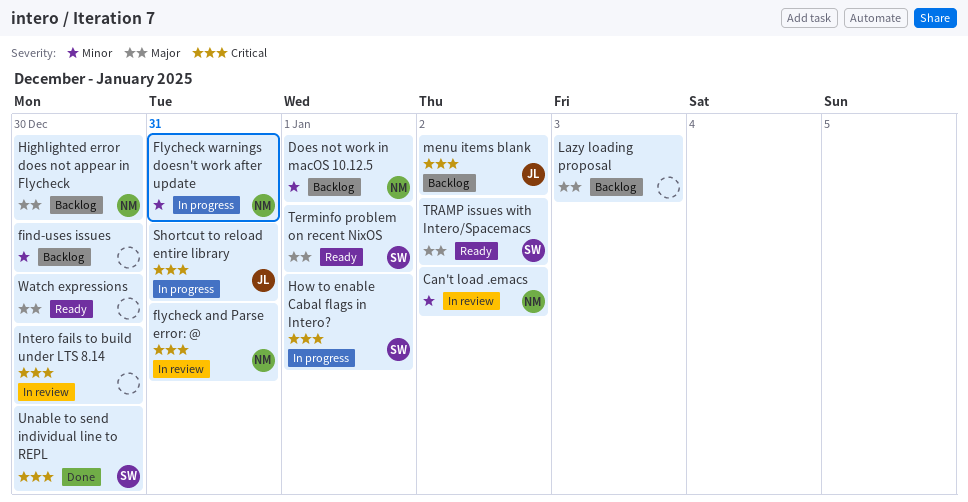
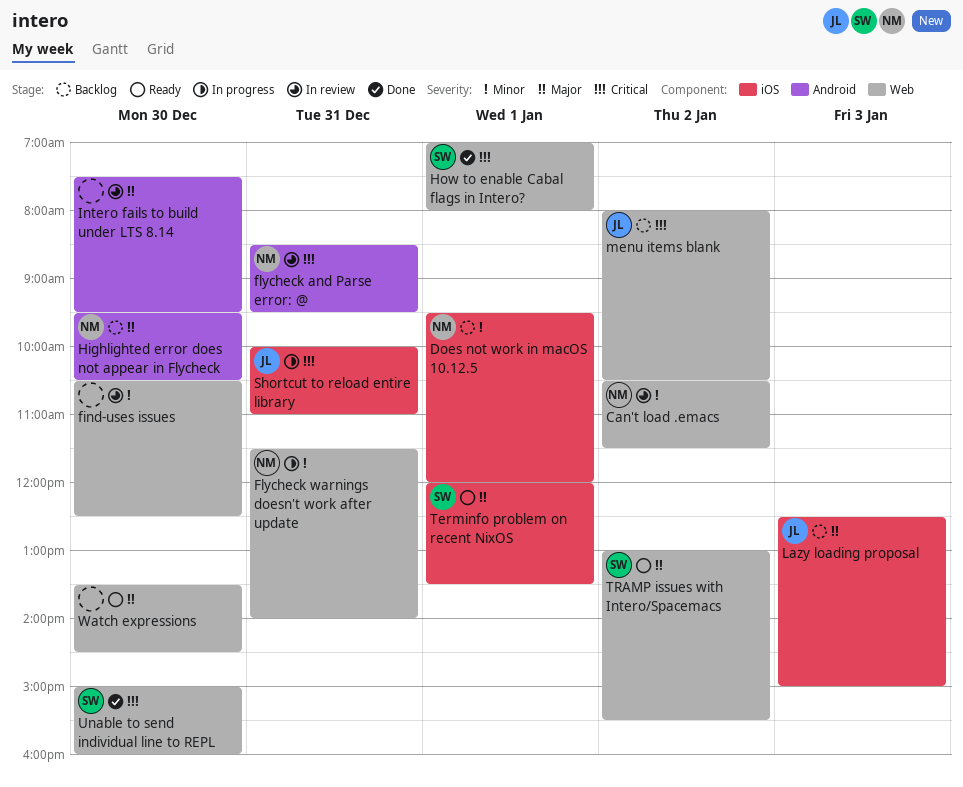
find-uses issues, status: Backlog -> In review
How to enable Cabal flags in Intero?, status: In progress -> Done
Intero fails to build under LTS 8.14, priority: Critical -> Major
Lazy loading proposal, owner: none -> JL

